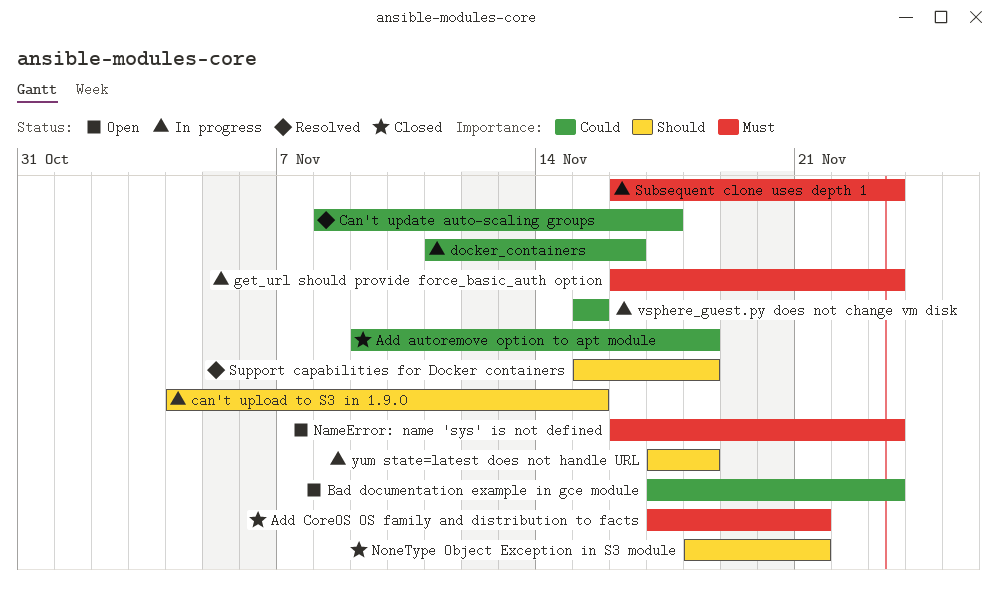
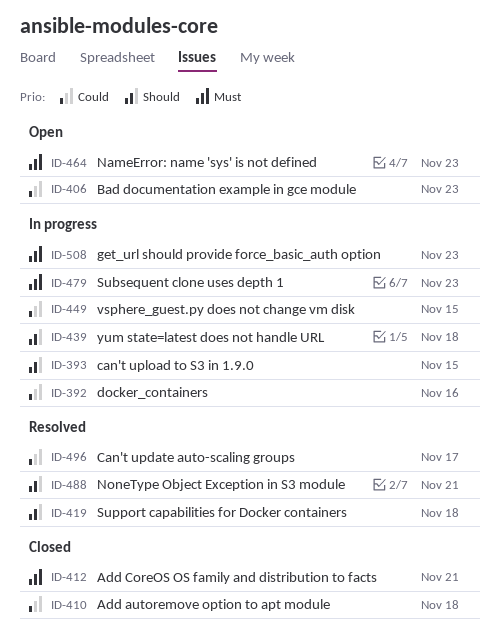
NoneType Object Exception in S3 module, status: Closed -> Resolved

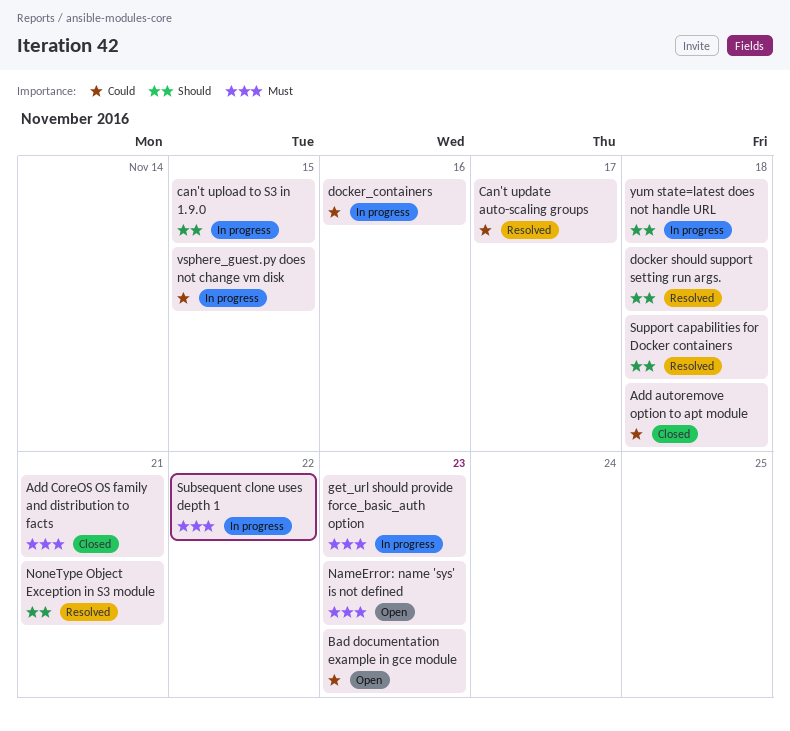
docker should support setting run args.: none -> present
Subsequent clone uses depth 1, due: Nov 23 -> Nov 22

